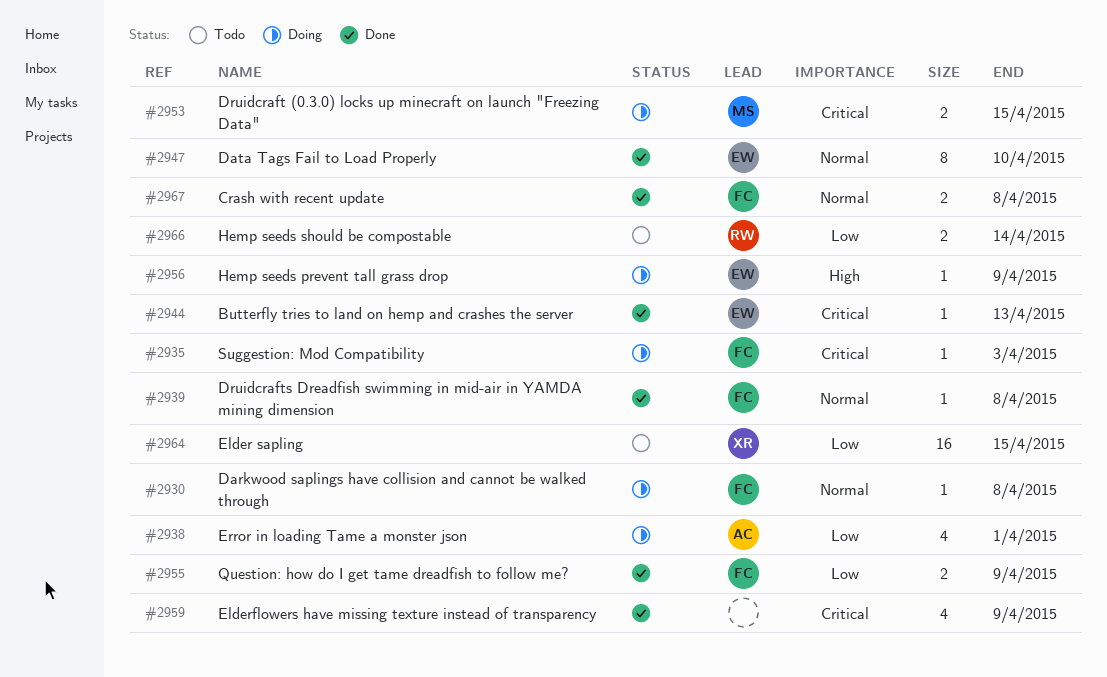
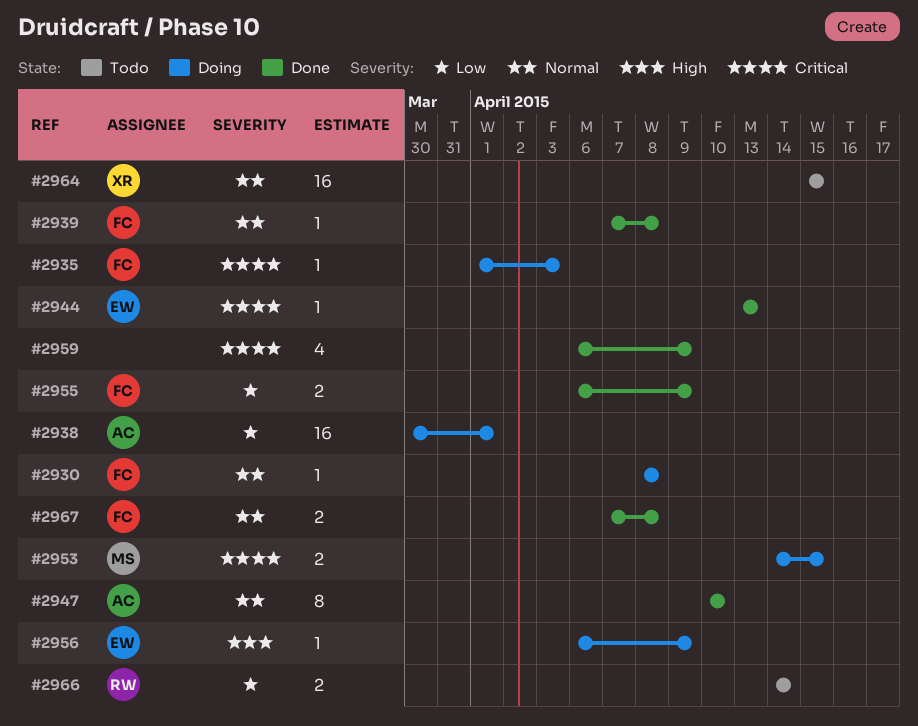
#2938, estimate: 4 -> 16
#2947, owner: EW -> AC
#2964, priority: Low -> Normal

